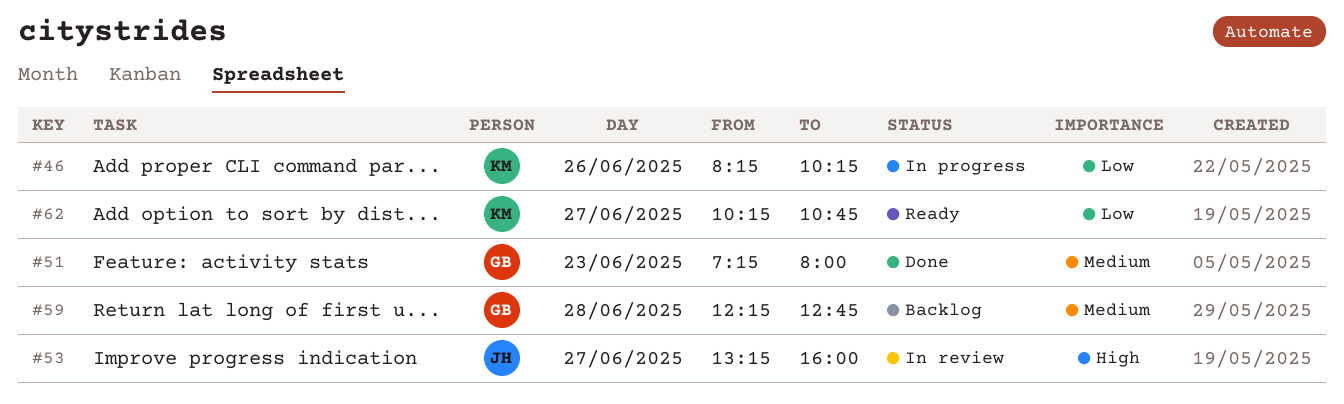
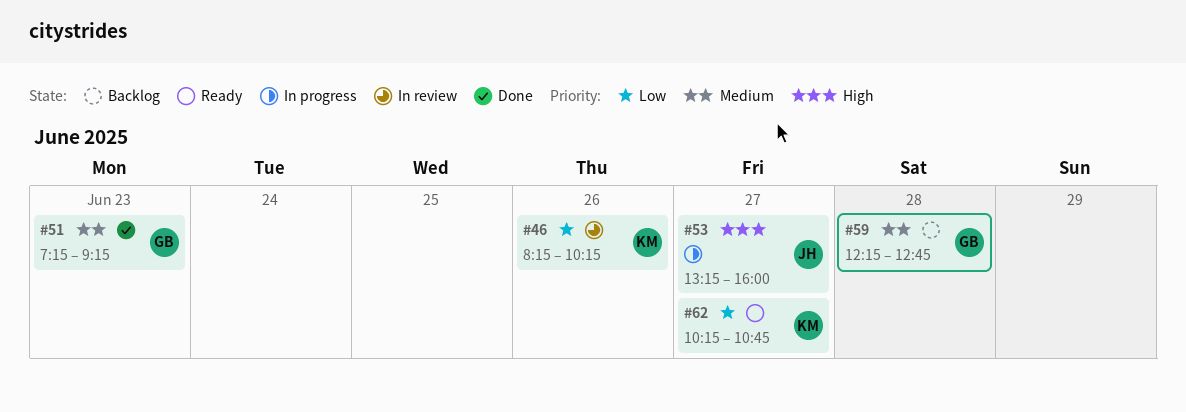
#46, status: In progress -> In review
#51, ends: 08:00 -> 09:15
#53, status: In review -> In progress

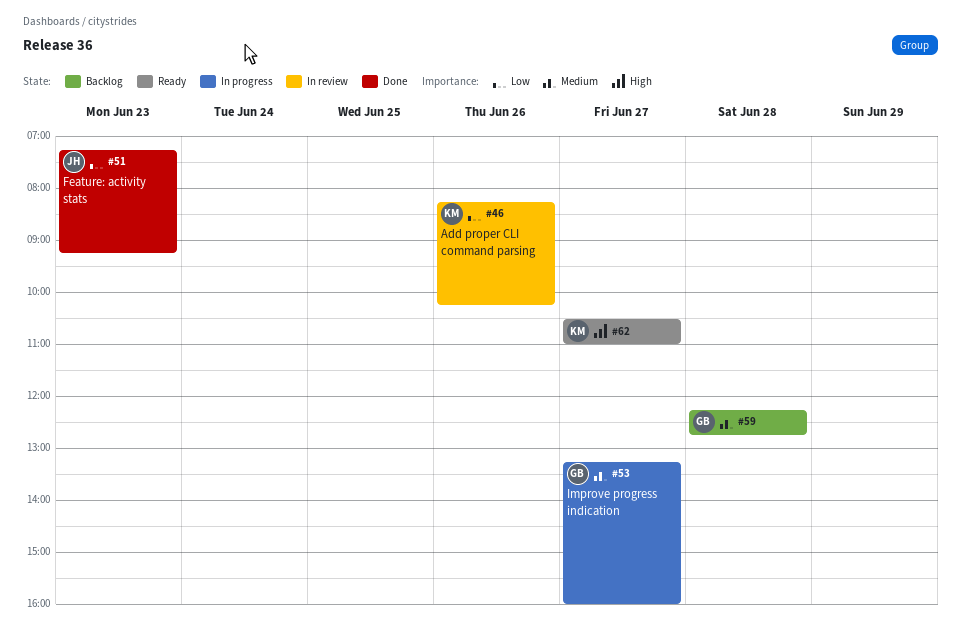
#51, owner: GB -> JH
#51, priority: Medium -> Low
#53, owner: JH -> GB
#53, priority: High -> Medium
#62, priority: Low -> High
#62, begins: 10:15 -> 10:30
#62, ends: 10:45 -> 11:00

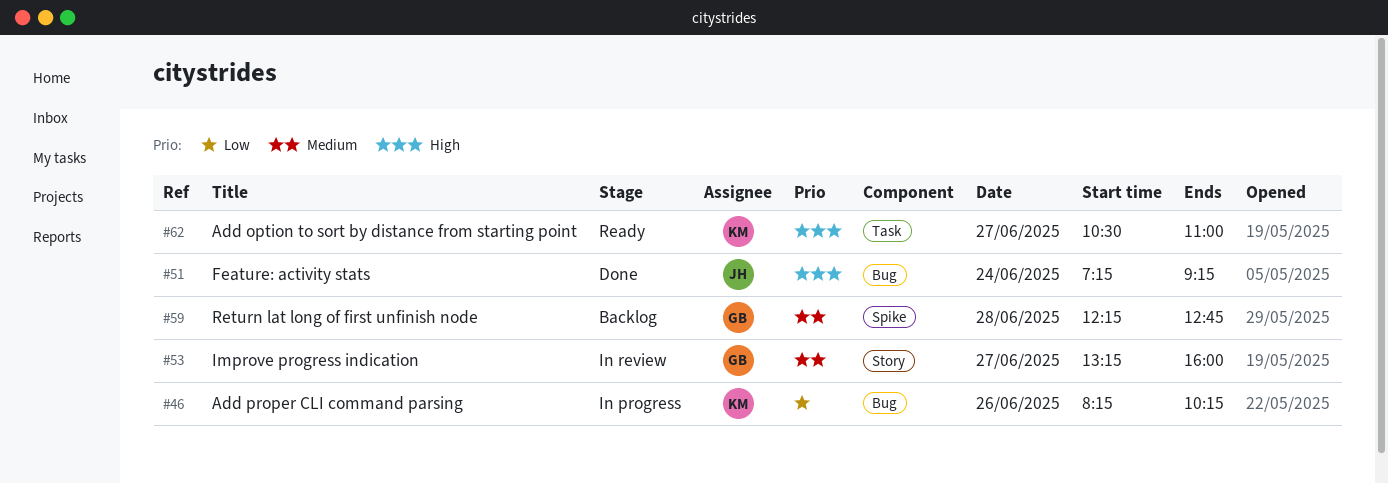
#46, status: In review -> In progress
#51, priority: Low -> High
#51, day: Jun 23 -> Jun 24
#53, status: In progress -> In review

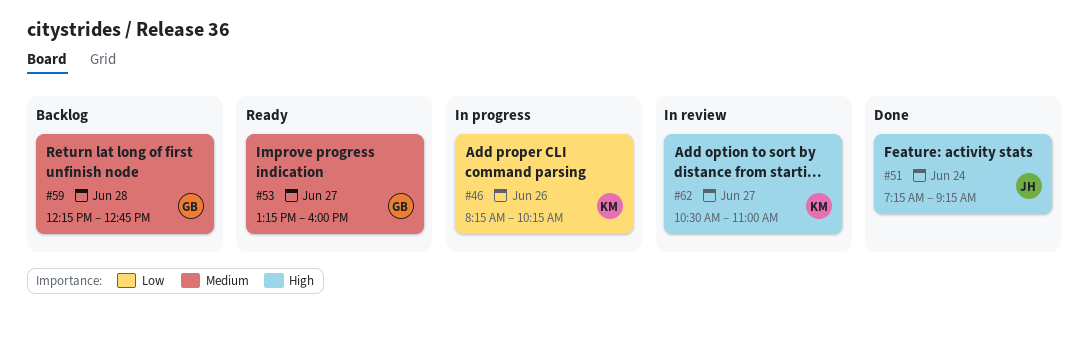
#53, status: In review -> Ready
#62, status: Ready -> In review

